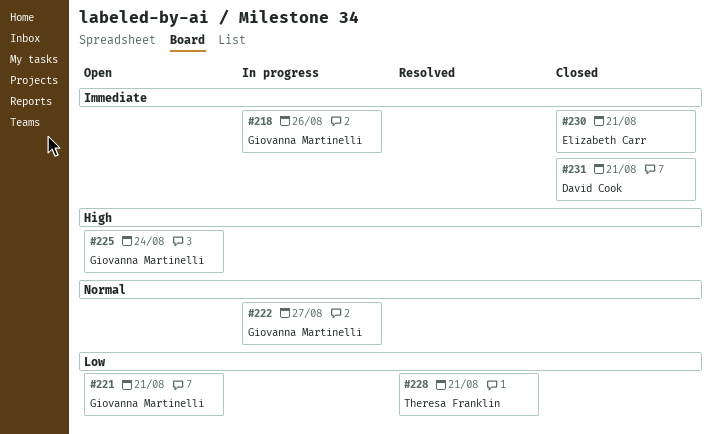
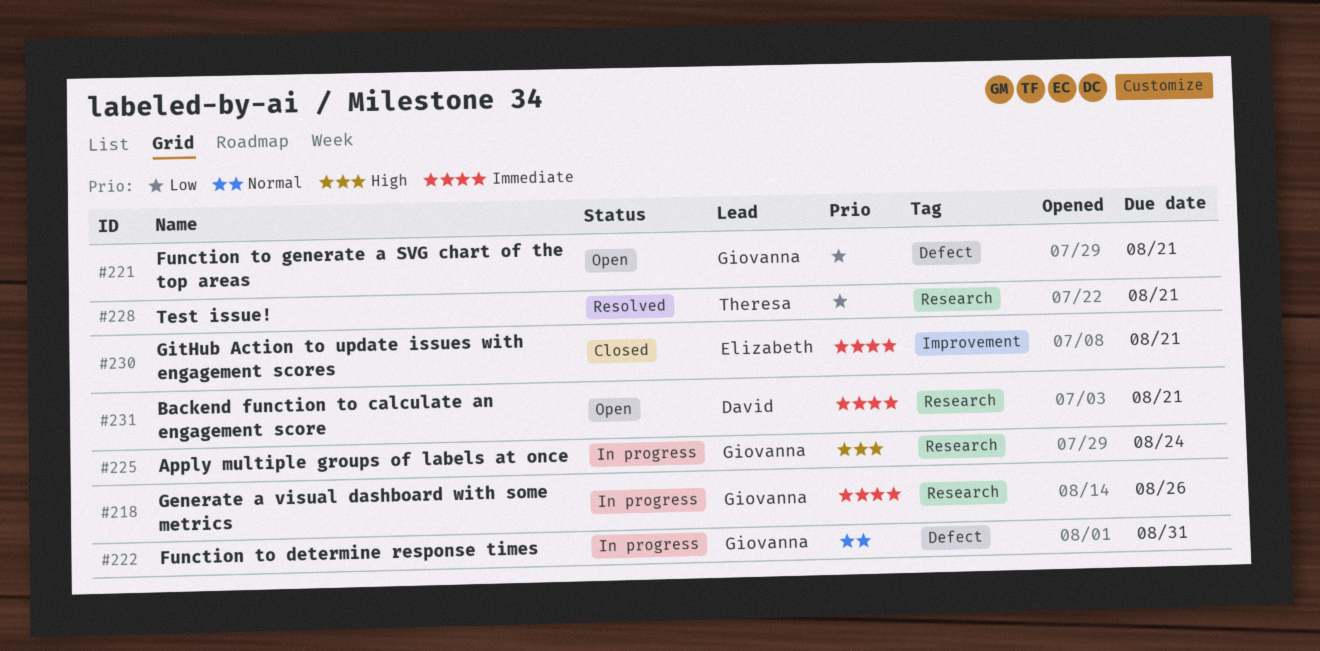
#222, due: Aug 27 -> Aug 31
#225, status: Open -> In progress
#231, status: Closed -> Open

